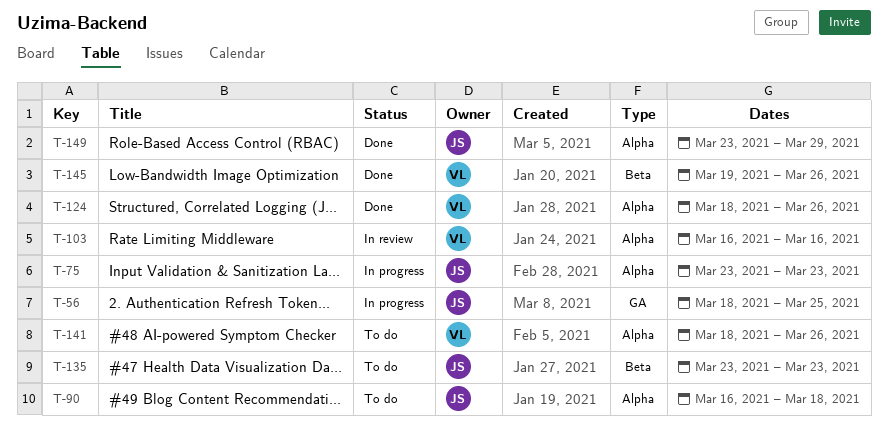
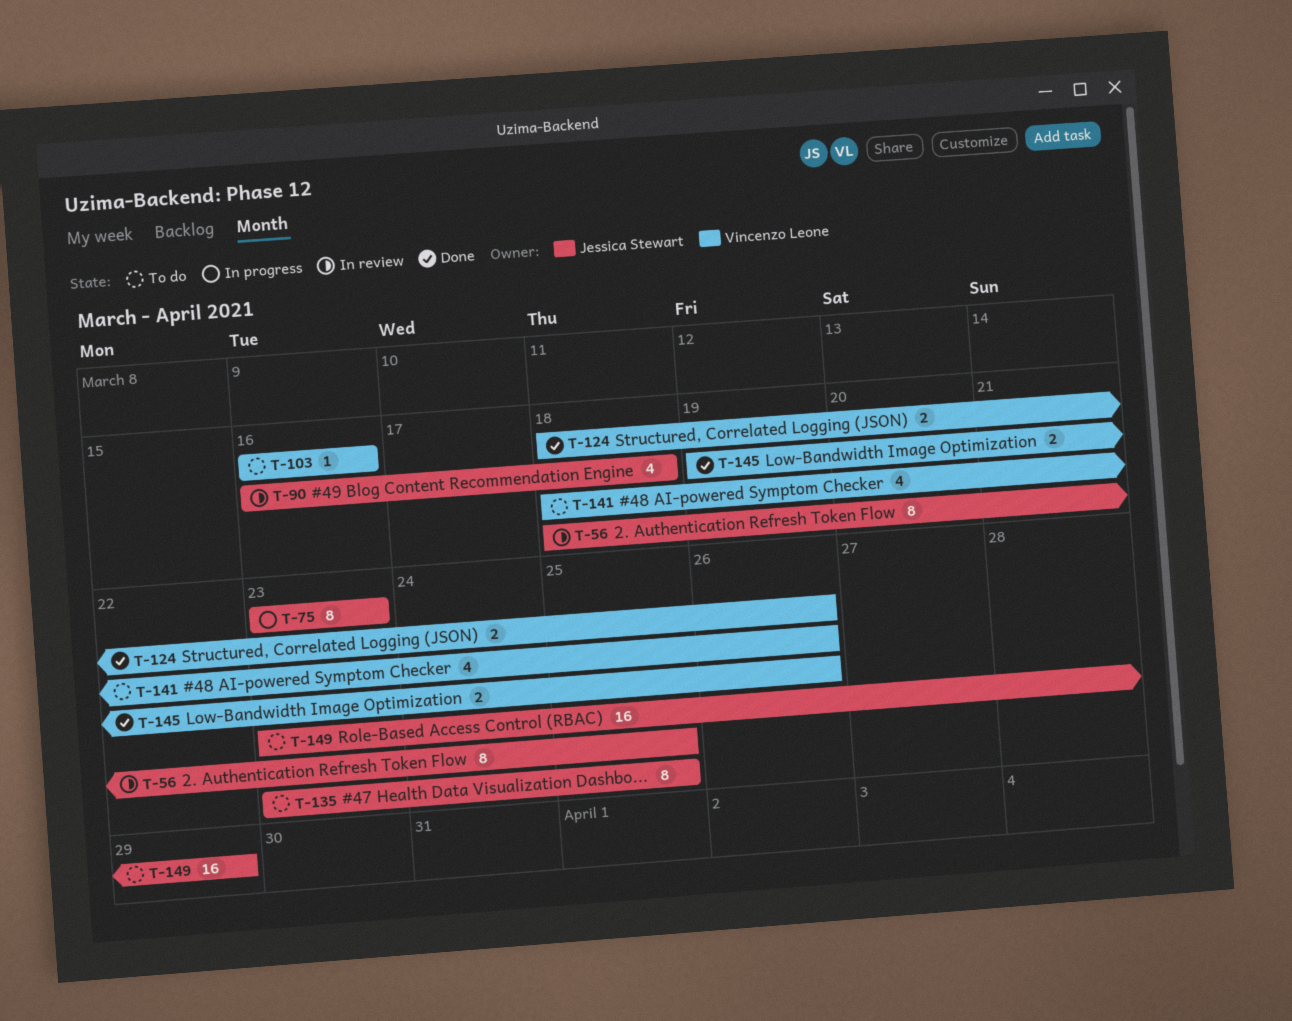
T-56, status: In progress -> In review
T-90, status: To do -> In review
T-103, status: In review -> To do
T-135, due: Mar 23 -> Mar 25
T-149, status: Done -> To do

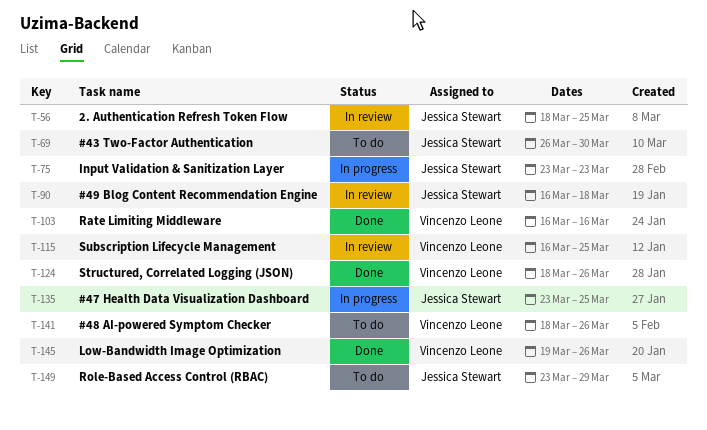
T-69: none -> present
T-103, status: To do -> Done
T-115: none -> present
T-135, status: To do -> In progress

